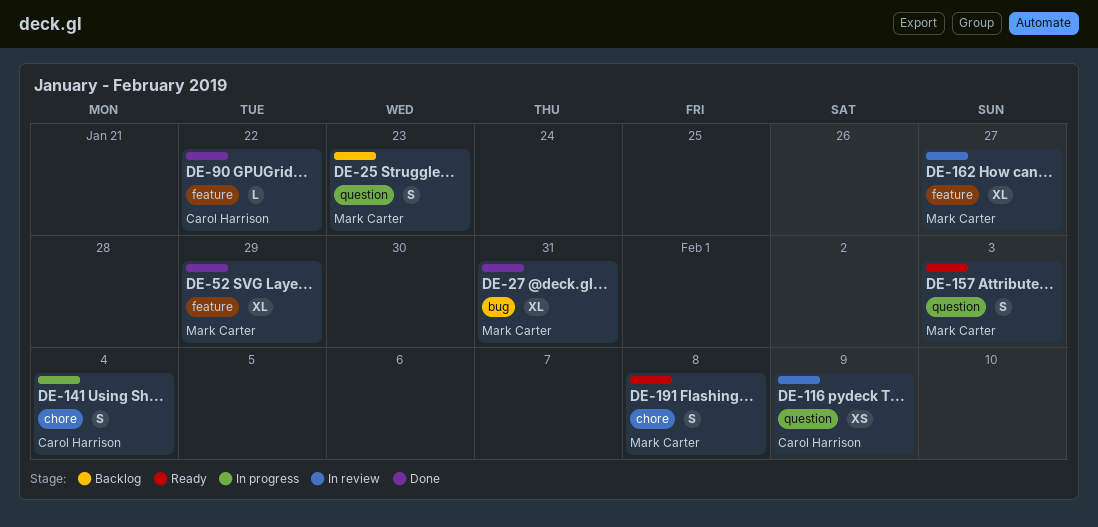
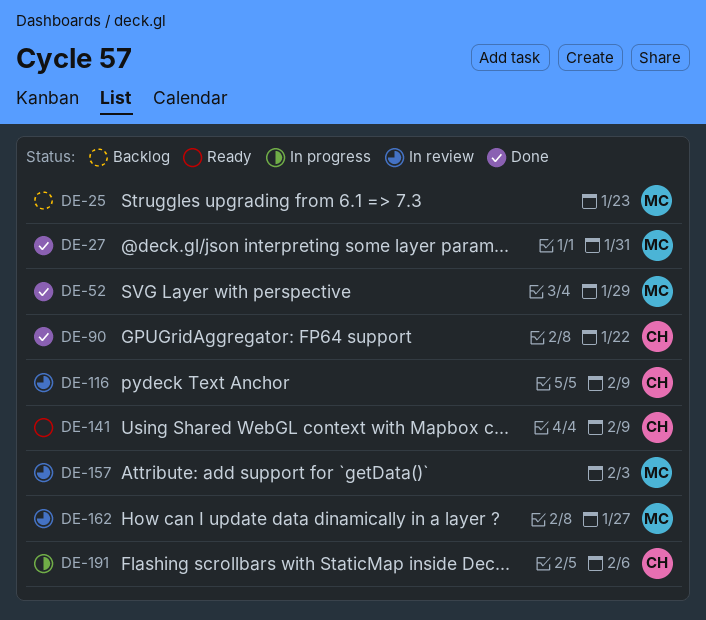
DE-141, status: In progress -> Ready
DE-141, due: Feb 4 -> Feb 9
DE-157, status: Ready -> In review
DE-191, status: Ready -> In progress
DE-191, owner: Mark Carter -> Carol Harrison
DE-191, due: Feb 8 -> Feb 6

